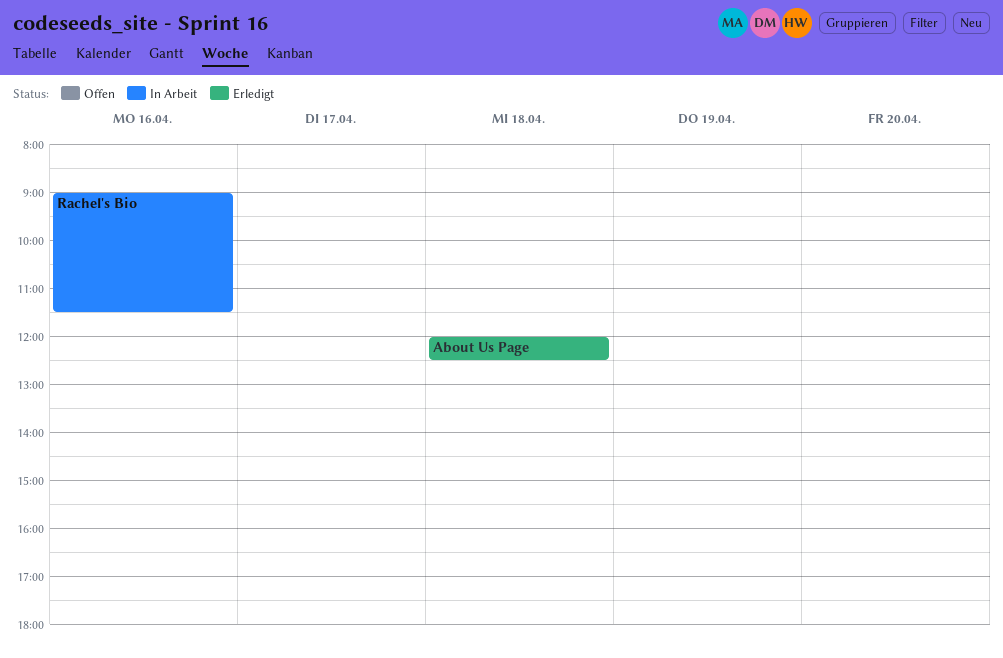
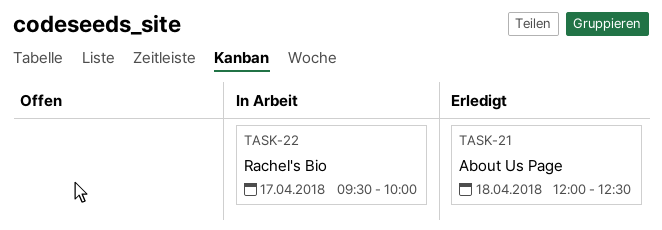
Rachel's Bio, day: Apr 16 -> Apr 17
Rachel's Bio, begins: 09:00 -> 09:30
Rachel's Bio, ends: 11:30 -> 10:00

